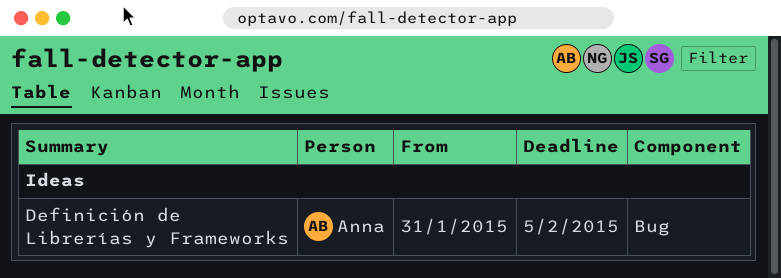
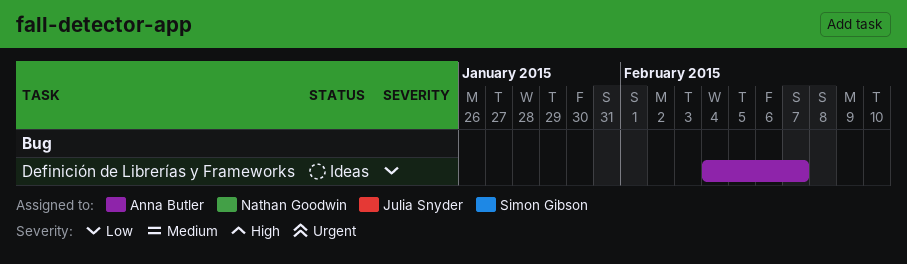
Definición de Librerías y Frameworks, start: Jan 31 -> Feb 4
Definición de Librerías y Frameworks, due: Feb 5 -> Feb 7

